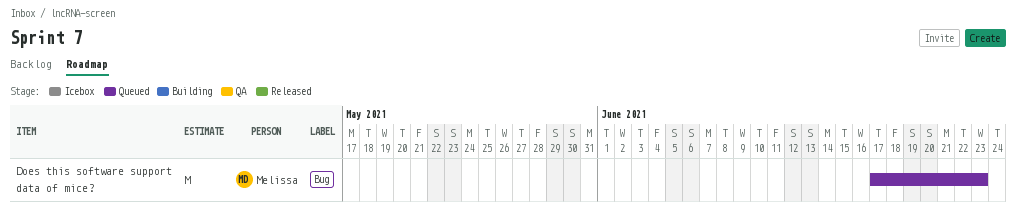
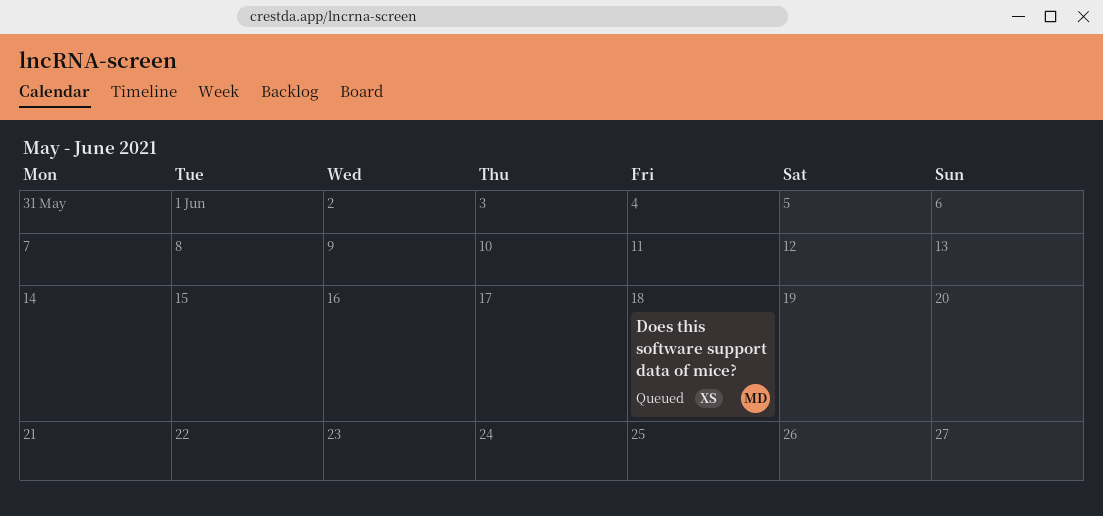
Does this software support data of mice?, estimate: M -> XS
Does this software support data of mice?, due: Jun 23 -> Jun 18

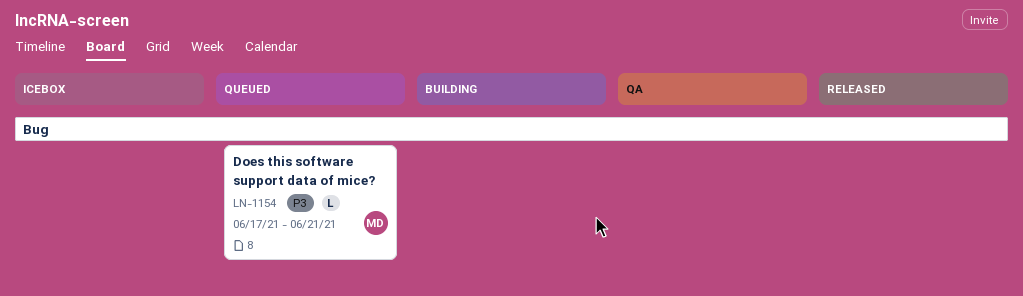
Does this software support data of mice?, estimate: XS -> L
Does this software support data of mice?, due: Jun 18 -> Jun 21

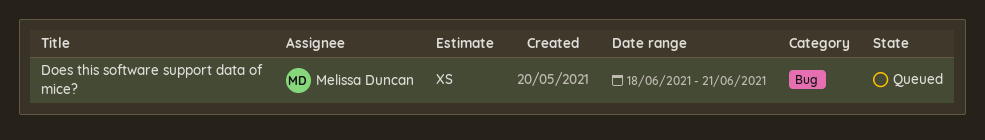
Does this software support data of mice?, estimate: L -> XS
Does this software support data of mice?, start: Jun 17 -> Jun 18

